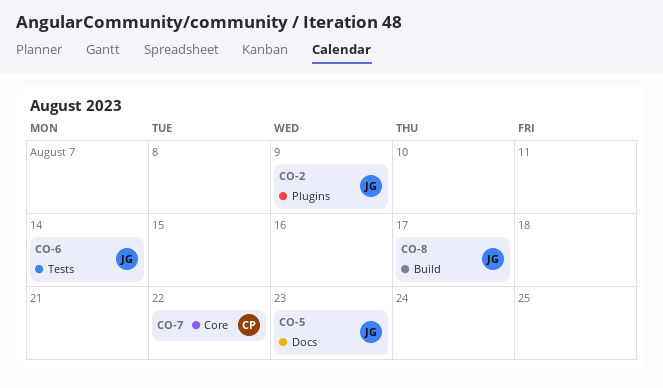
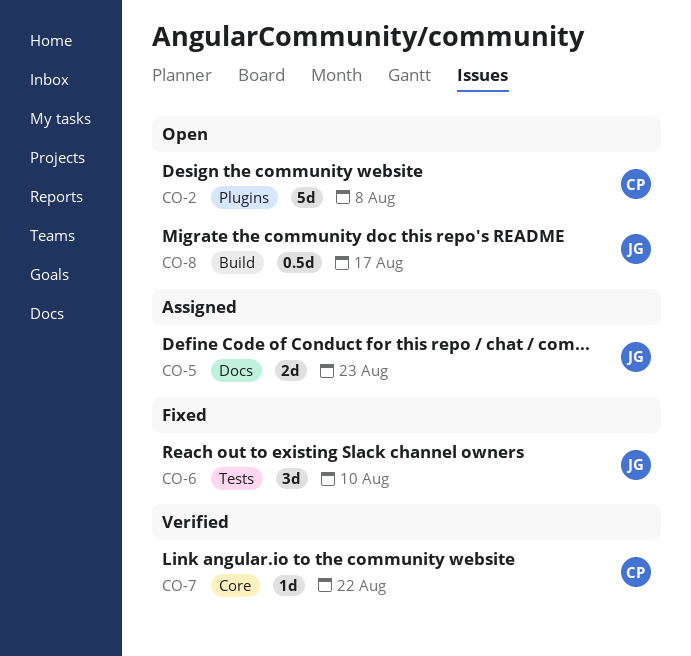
CO-2, owner: JG -> CP
CO-2, due: Aug 9 -> Aug 8
CO-6, due: Aug 14 -> Aug 10

